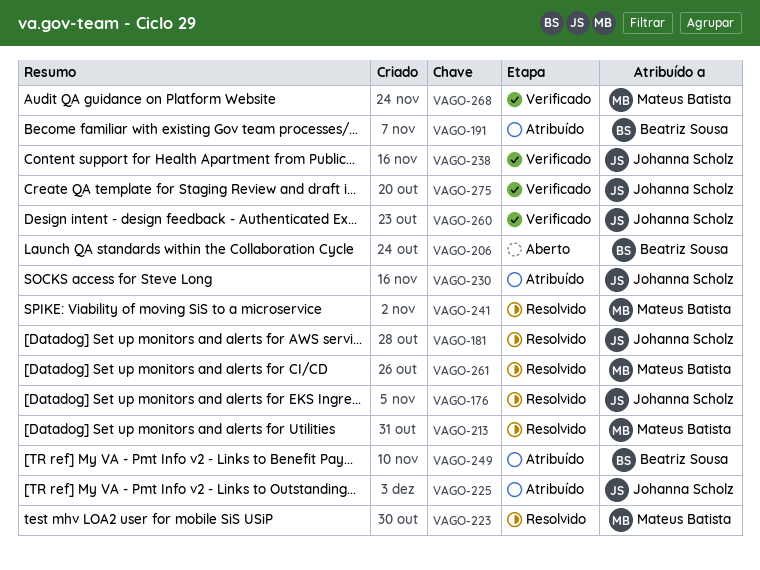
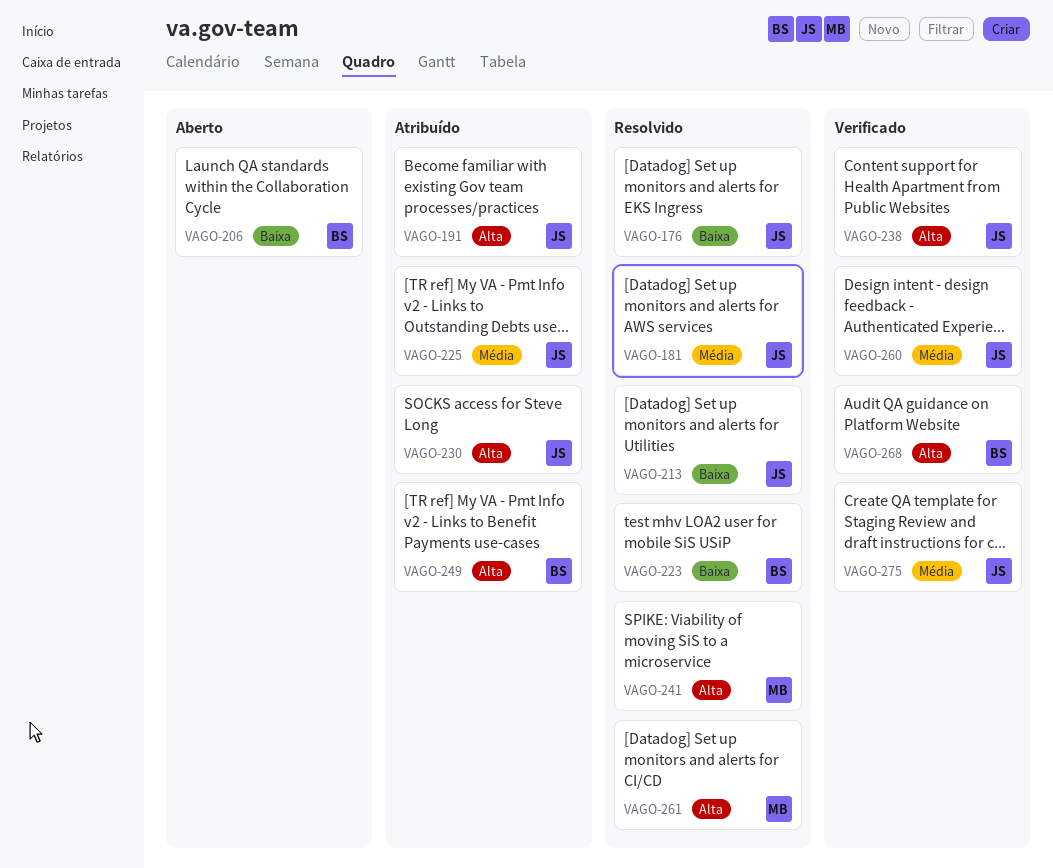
VAGO-191, owner: Beatriz Sousa -> Johanna Scholz
VAGO-213, owner: Mateus Batista -> Johanna Scholz
VAGO-223, owner: Mateus Batista -> Beatriz Sousa
VAGO-268, owner: Mateus Batista -> Beatriz Sousa

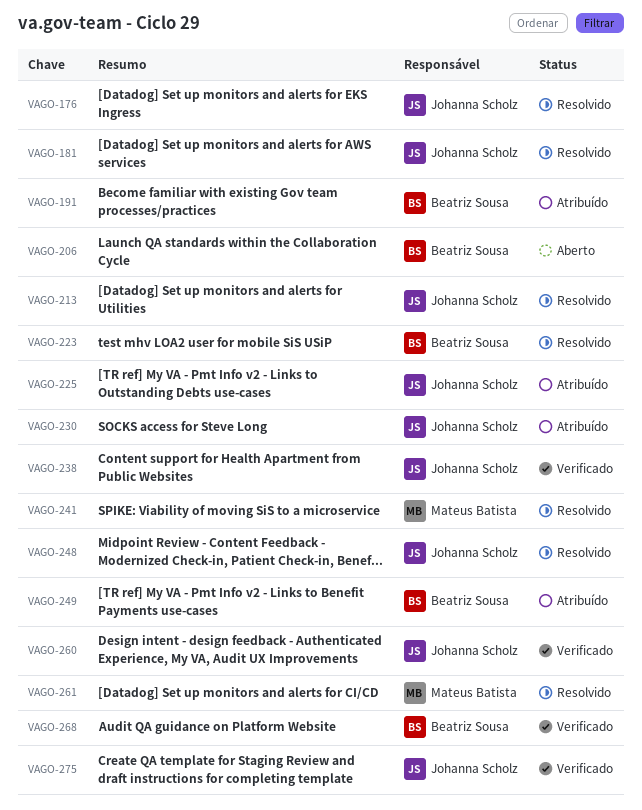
VAGO-191, owner: Johanna Scholz -> Beatriz Sousa
VAGO-248: none -> present

